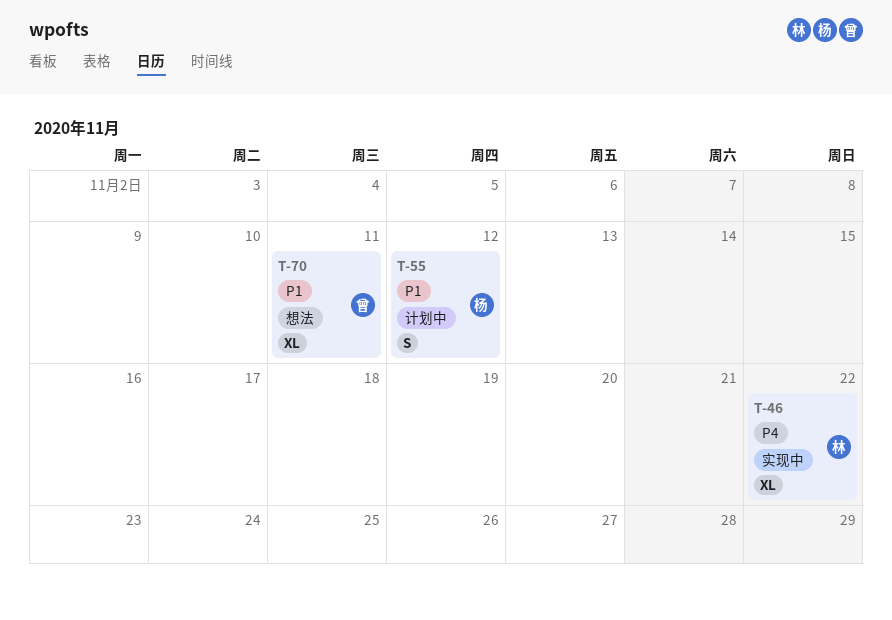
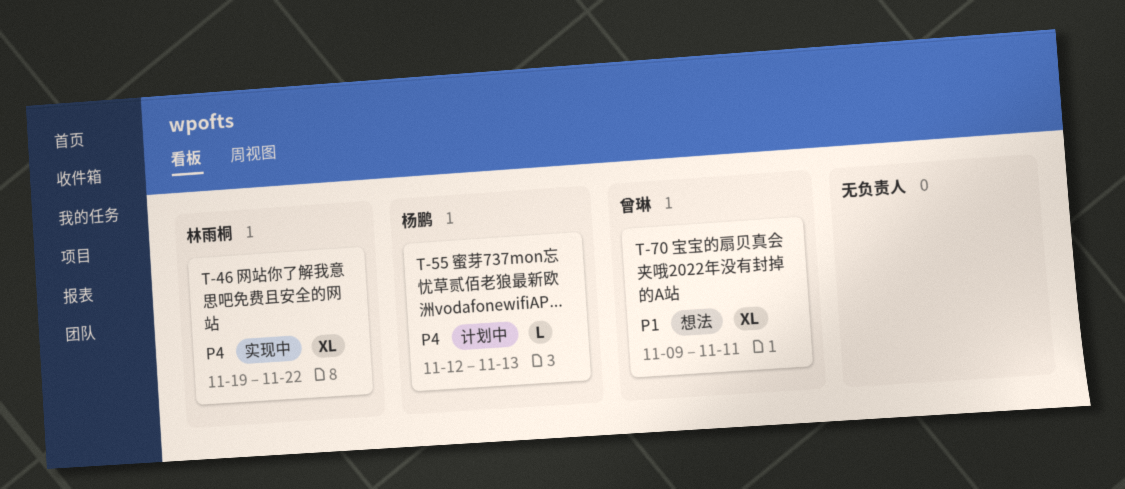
T-55, priority: P1 -> P4
T-55, estimate: S -> L
T-55, due: Nov 12 -> Nov 13

